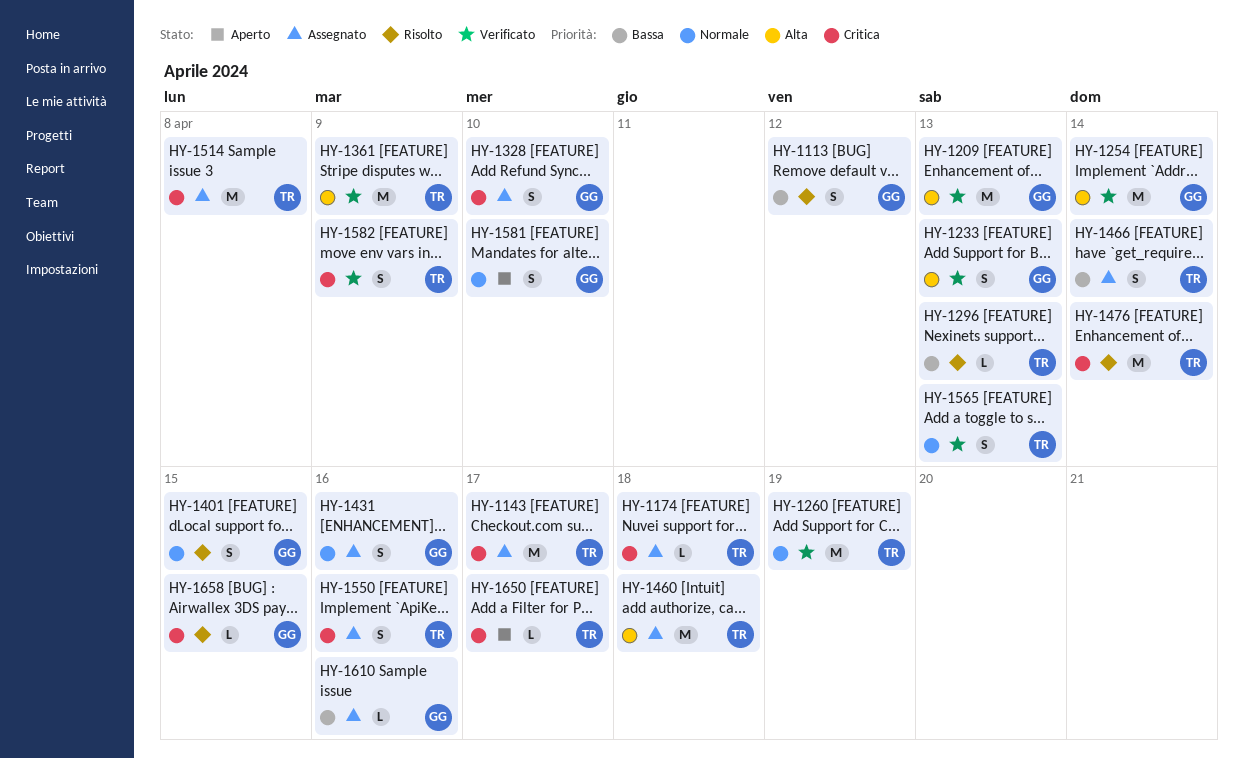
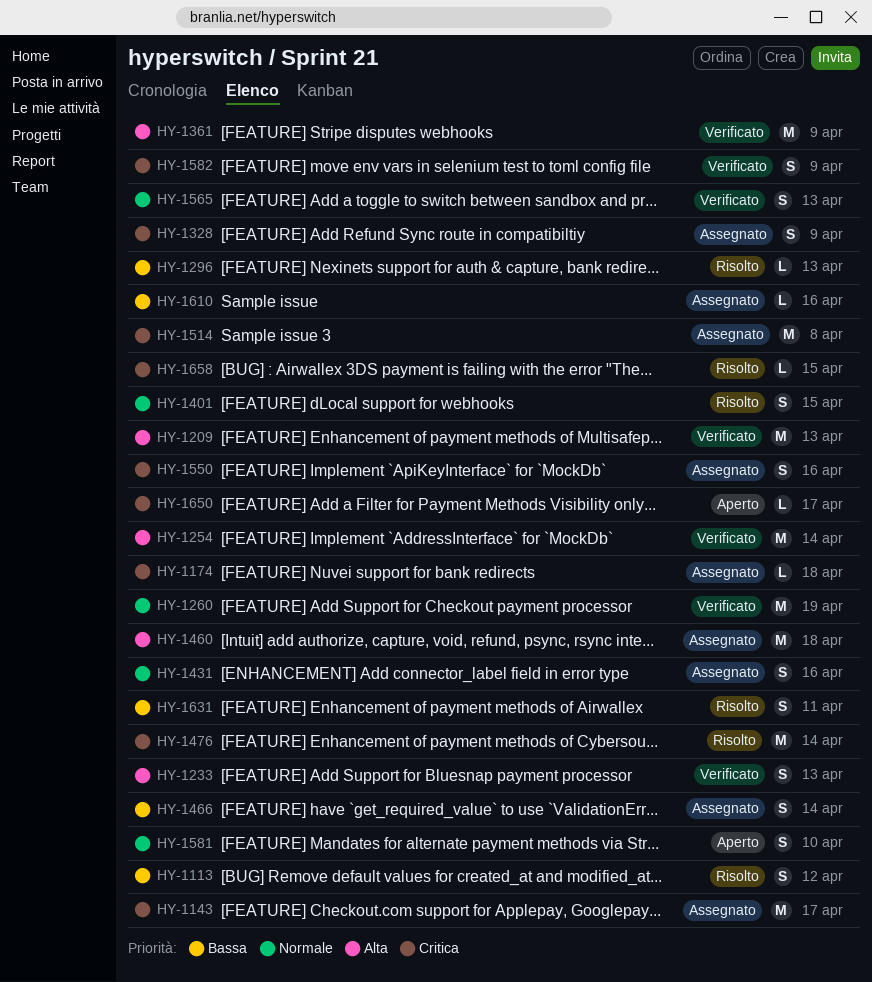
HY-1328, due: Apr 10 -> Apr 9
HY-1631: none -> present

